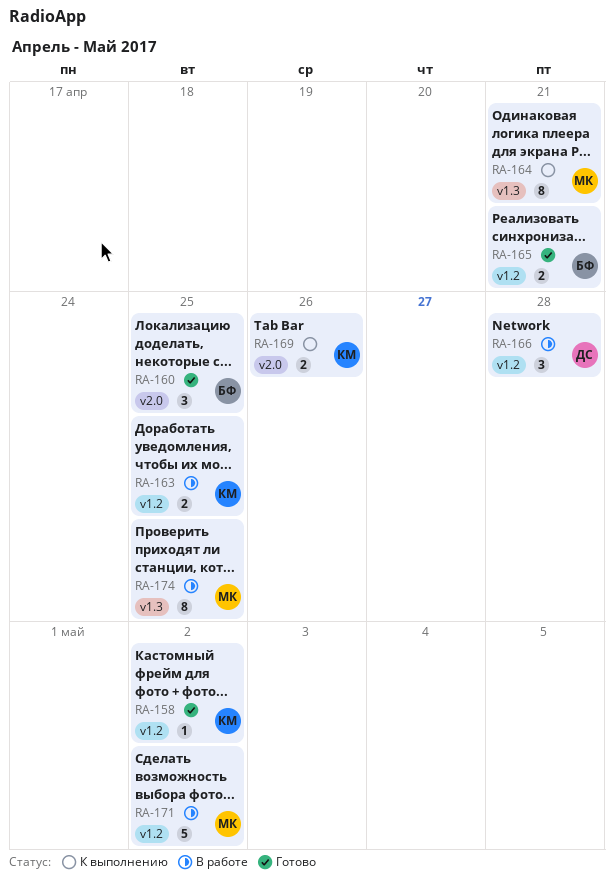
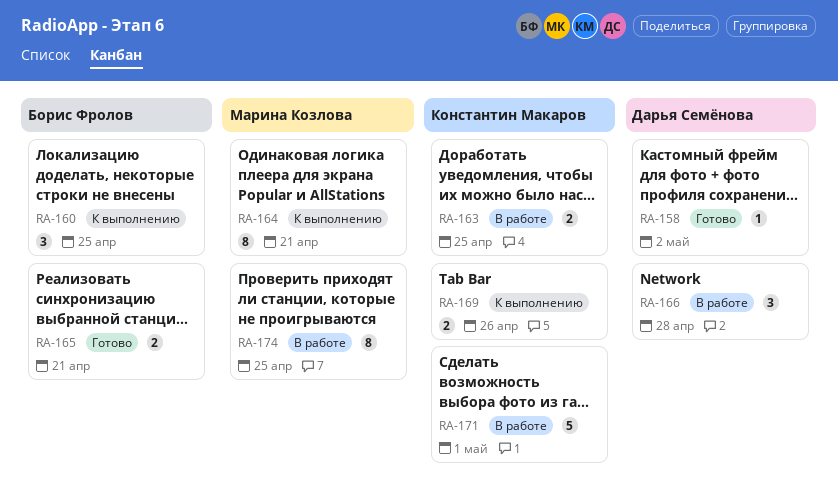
RA-158, owner: Константин Макаров -> Дарья Семёнова
RA-160, status: Готово -> К выполнению
RA-171, owner: Марина Козлова -> Константин Макаров
RA-171, due: May 2 -> May 1

